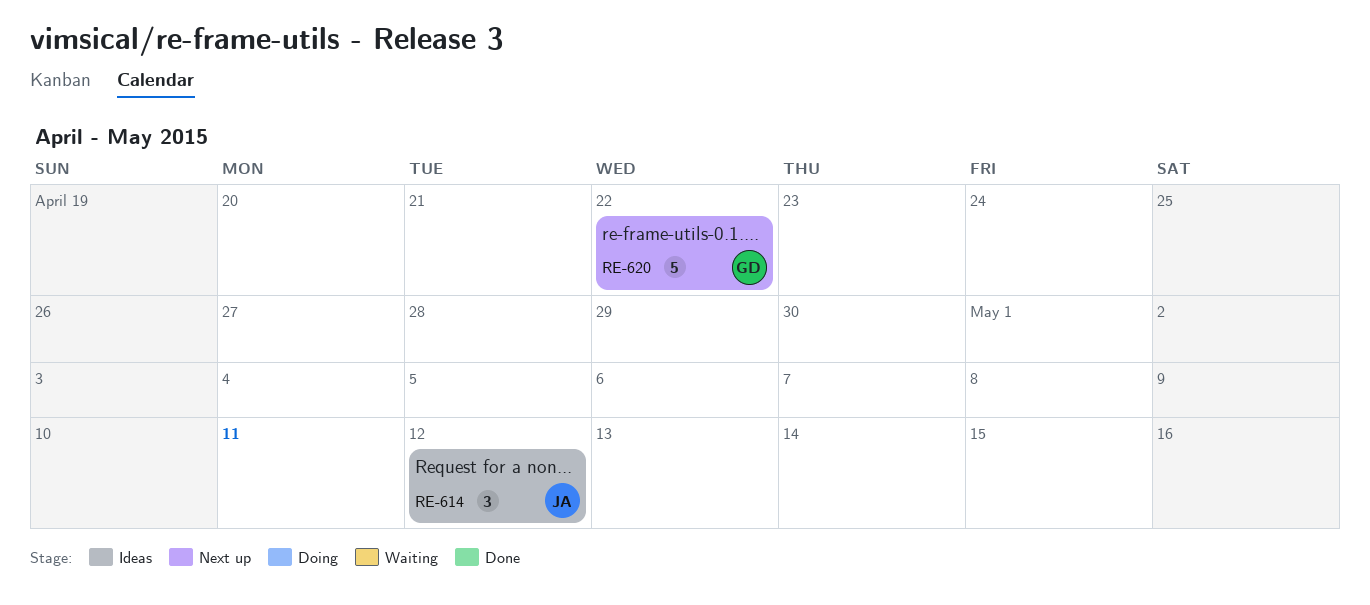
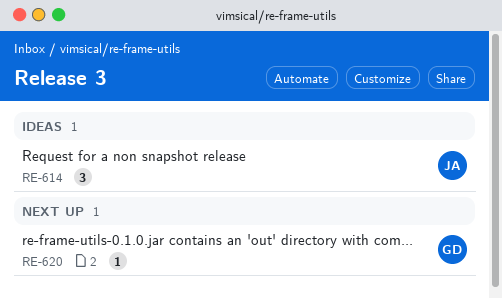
RE-620, estimate: 5 -> 1

